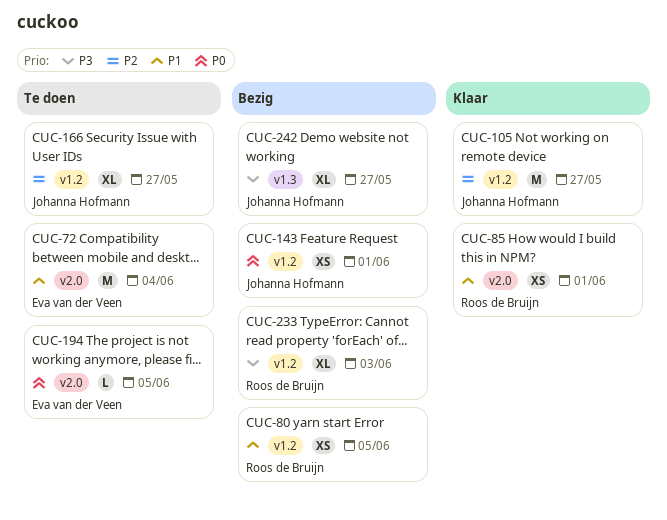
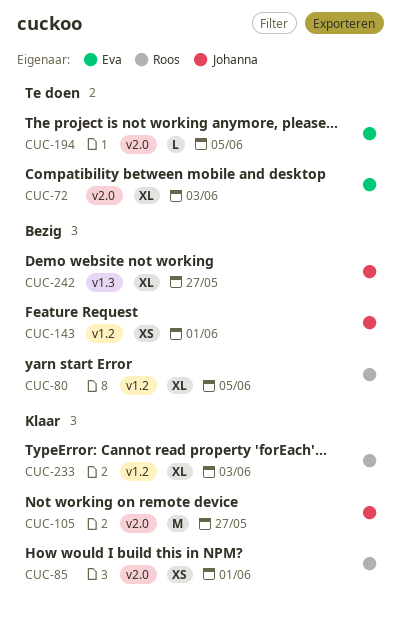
CUC-72, estimate: M -> XL
CUC-72, due: Jun 4 -> Jun 3
CUC-80, estimate: XS -> XL
CUC-105, label: v1.2 -> v2.0
CUC-166: present -> none
CUC-233, status: Bezig -> Klaar

